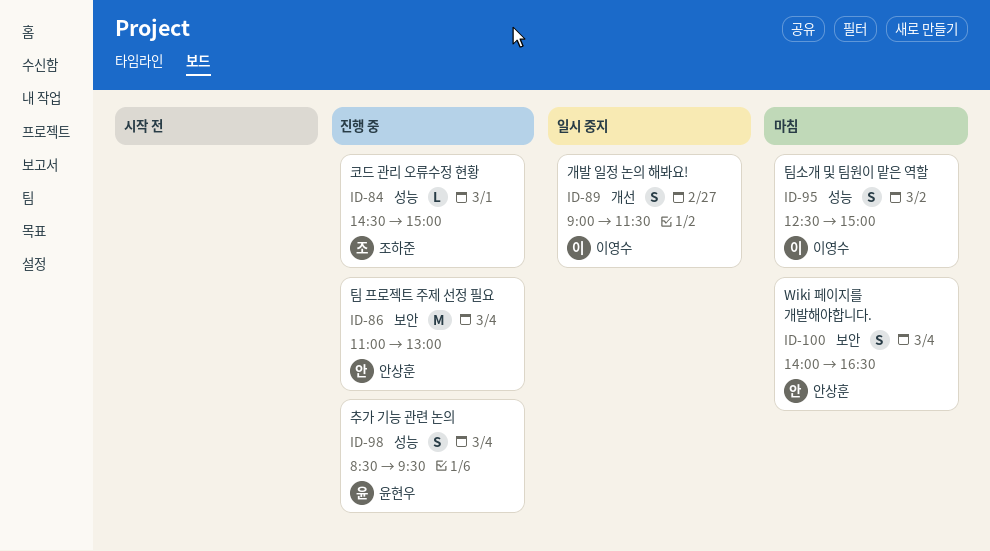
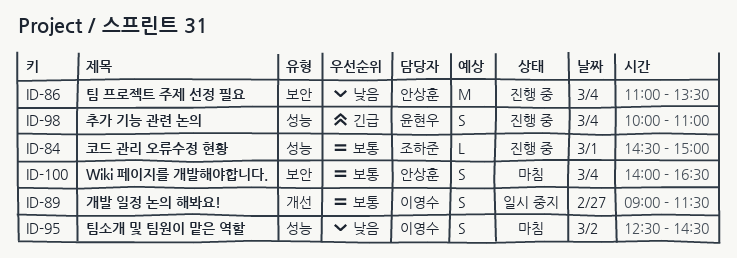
ID-86, ends: 13:00 -> 13:30
ID-95, ends: 15:00 -> 14:30
ID-98, begins: 08:30 -> 10:00
ID-98, ends: 09:30 -> 11:00

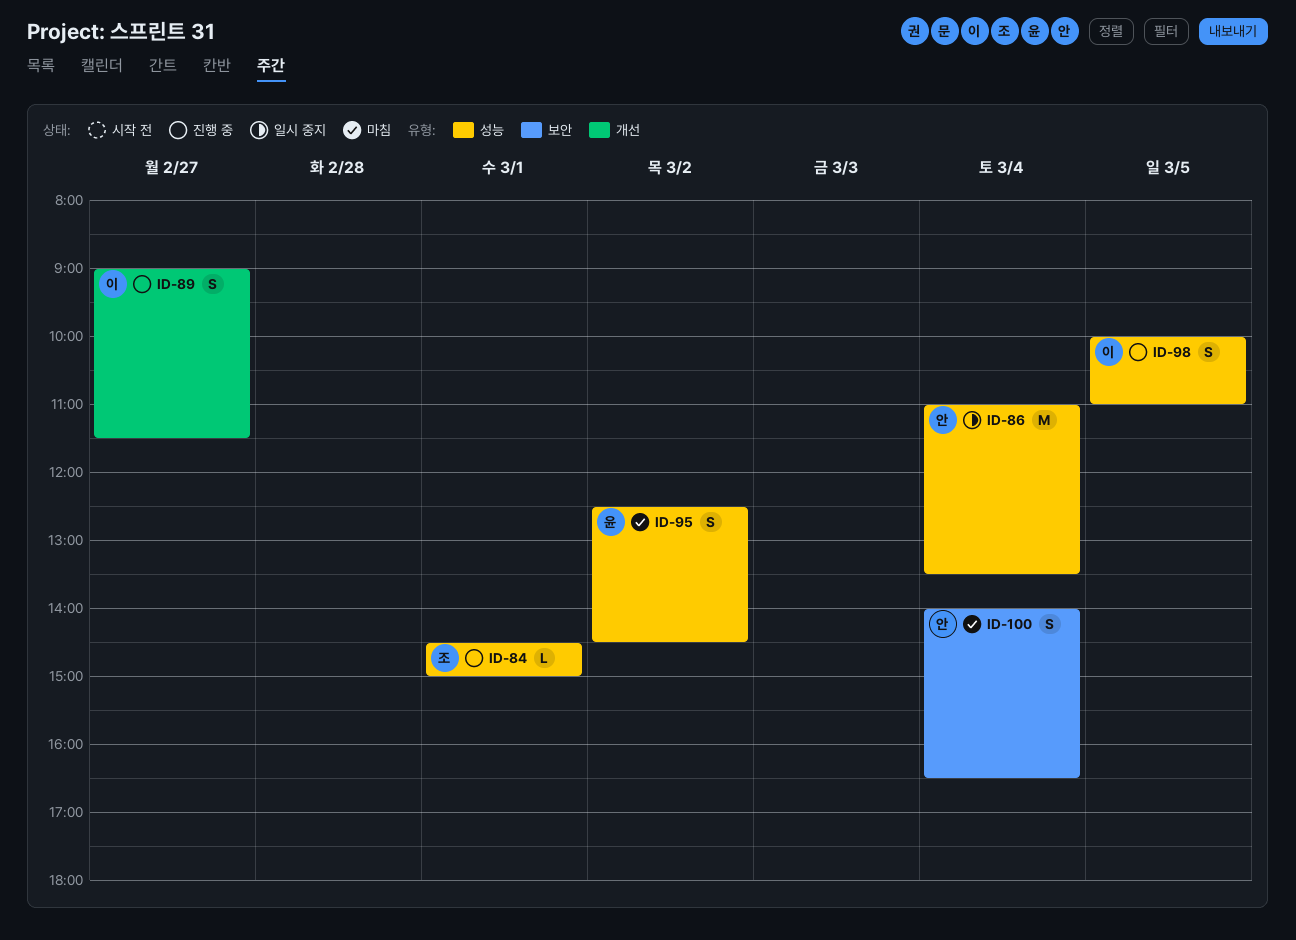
ID-86, status: 진행 중 -> 일시 중지
ID-86, label: 보안 -> 성능
ID-89, status: 일시 중지 -> 진행 중
ID-95, owner: 이영수 -> 윤현우
ID-98, owner: 윤현우 -> 이영수
ID-98, day: Mar 4 -> Mar 5

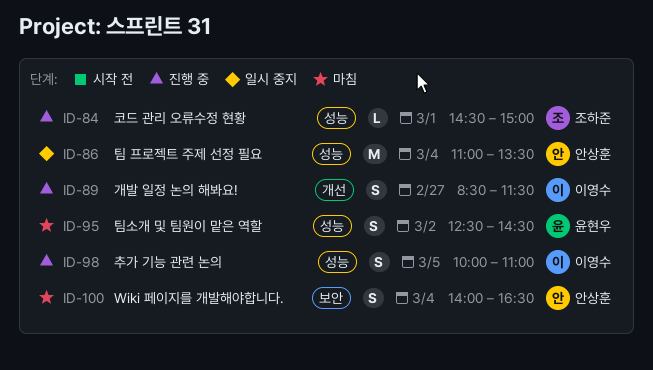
ID-89, begins: 09:00 -> 08:30

